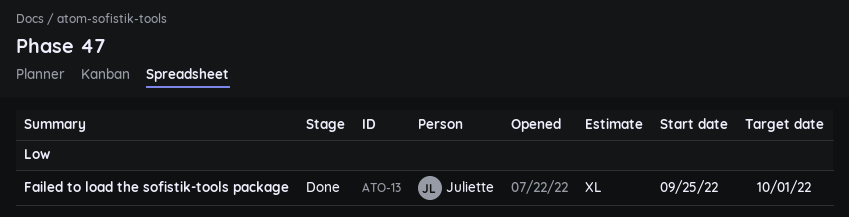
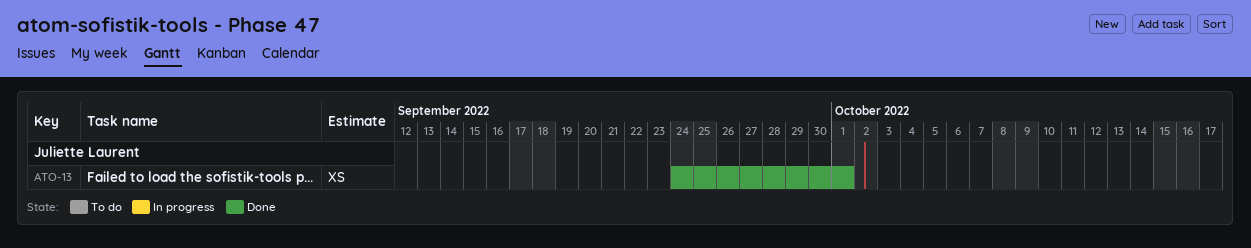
ATO-13, estimate: XL -> XS
ATO-13, start: Sep 25 -> Sep 24

